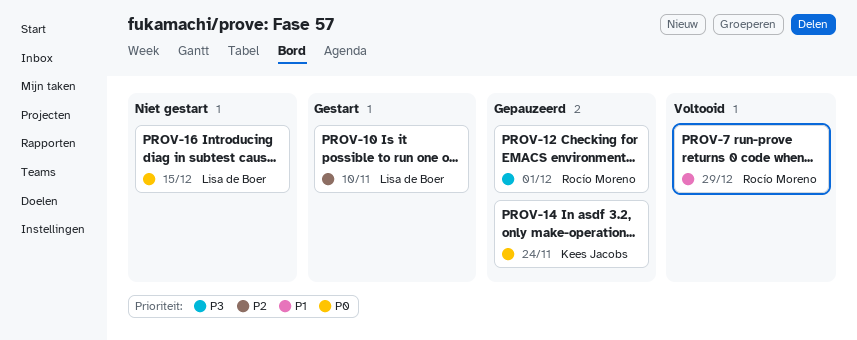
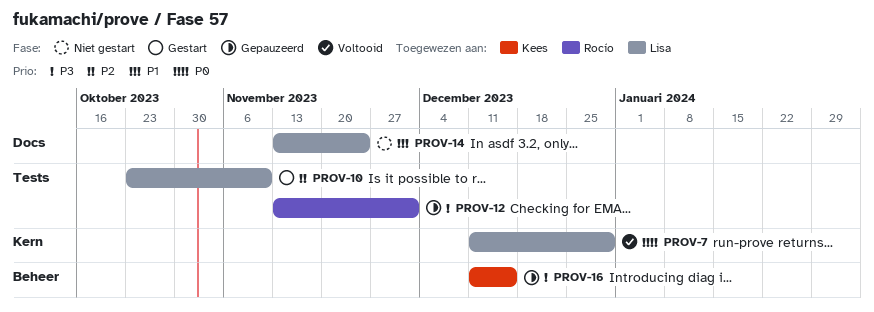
PROV-7, owner: Rocío Moreno -> Lisa de Boer
PROV-7, priority: P1 -> P0
PROV-14, status: Gepauzeerd -> Niet gestart
PROV-14, owner: Kees Jacobs -> Lisa de Boer
PROV-14, priority: P0 -> P1
PROV-16, status: Niet gestart -> Gepauzeerd
PROV-16, owner: Lisa de Boer -> Kees Jacobs
PROV-16, priority: P0 -> P3

